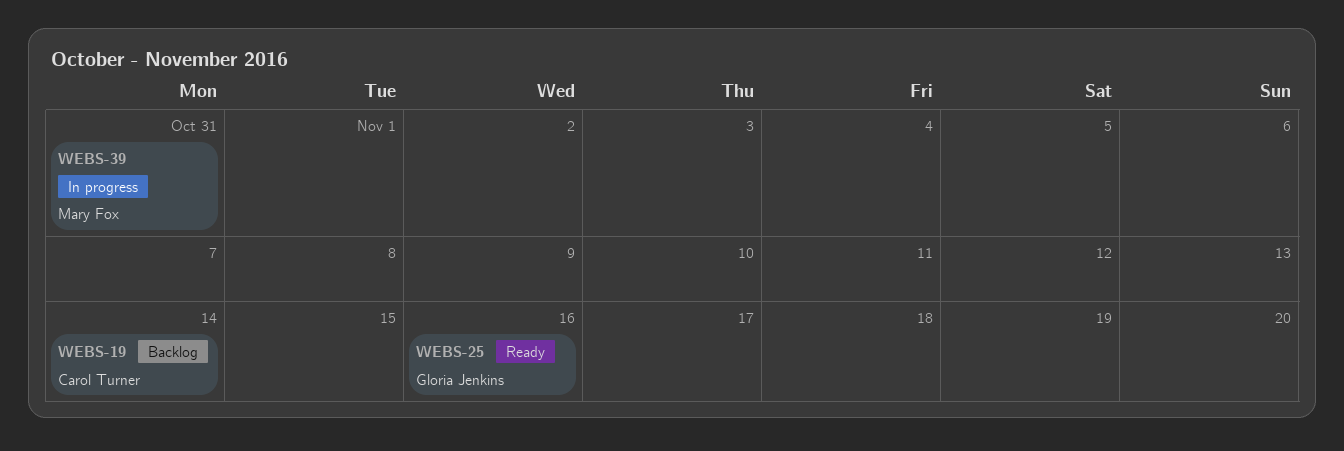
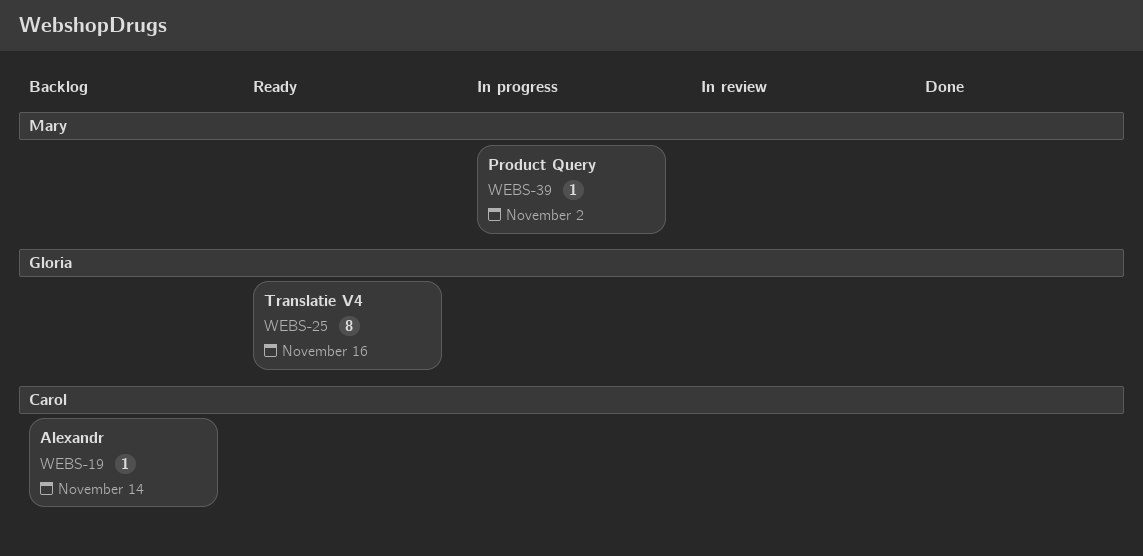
WEBS-39, due: Oct 31 -> Nov 2

